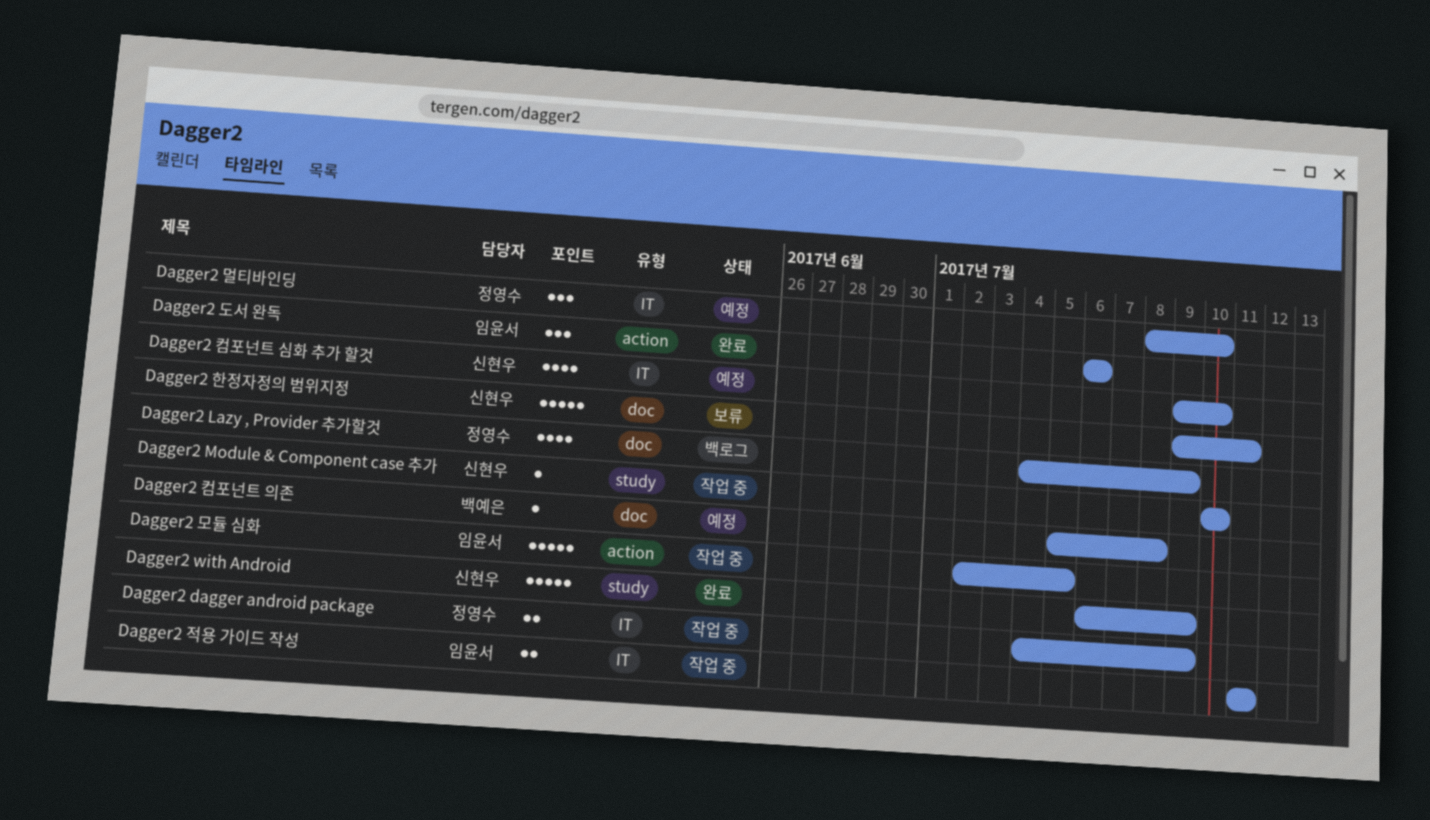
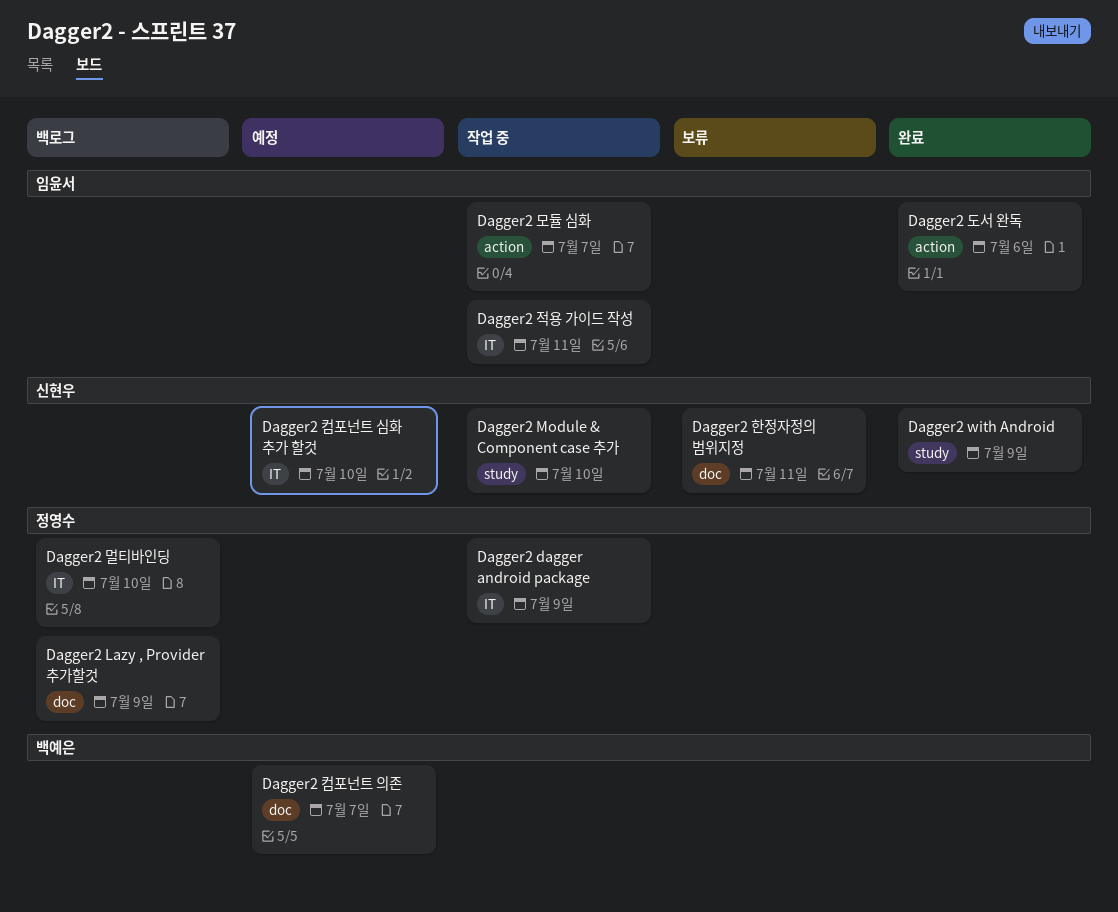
Dagger2 멀티바인딩, status: 예정 -> 백로그
Dagger2 모듈 심화, due: Jul 5 -> Jul 7
Dagger2 컴포넌트 의존, due: Jul 8 -> Jul 7

